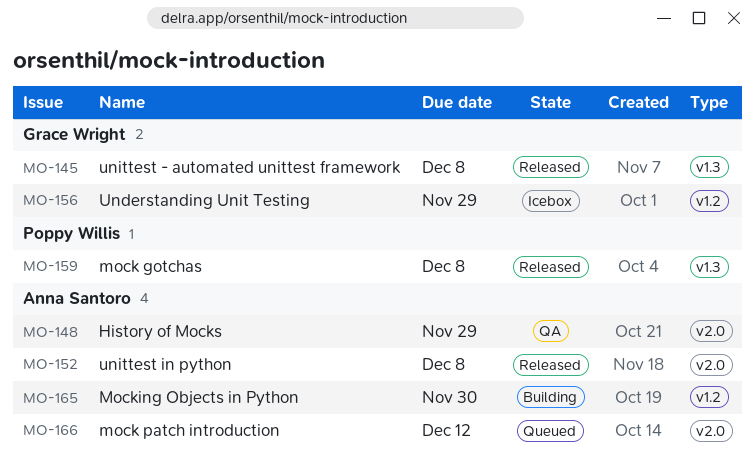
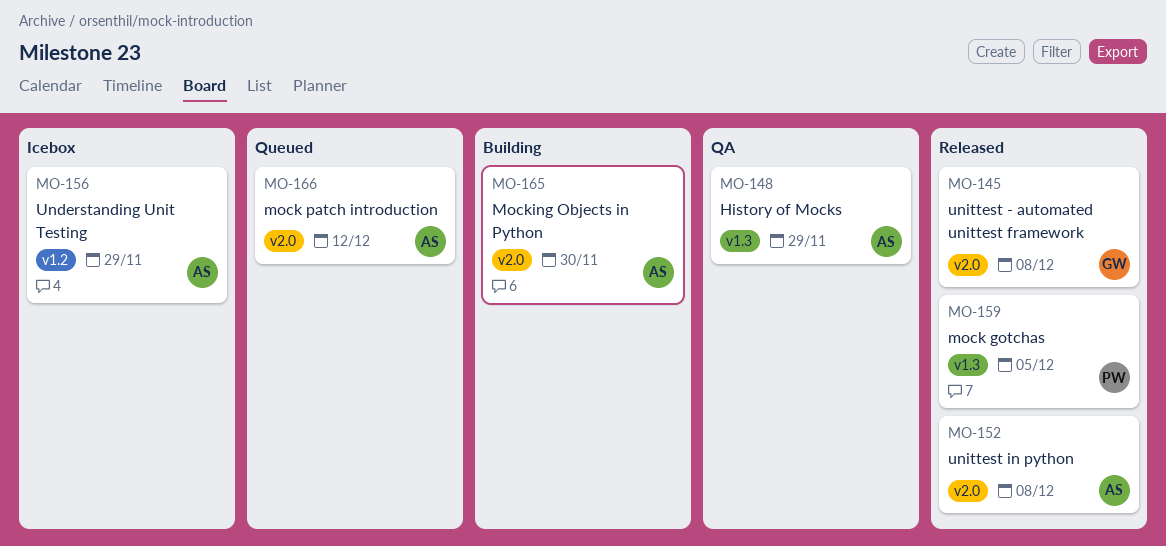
MO-145, label: v1.3 -> v2.0
MO-148, label: v2.0 -> v1.3
MO-156, owner: Grace Wright -> Anna Santoro
MO-159, due: Dec 8 -> Dec 5
MO-165, label: v1.2 -> v2.0

